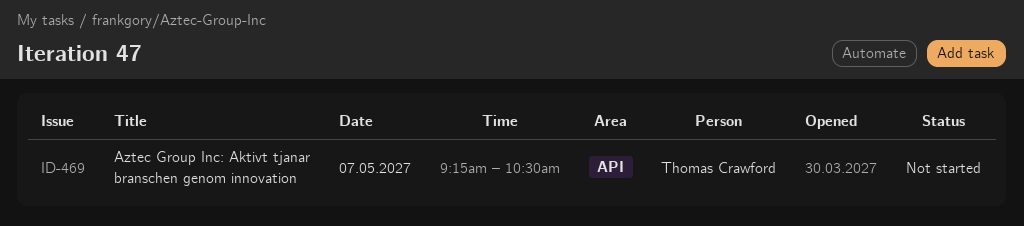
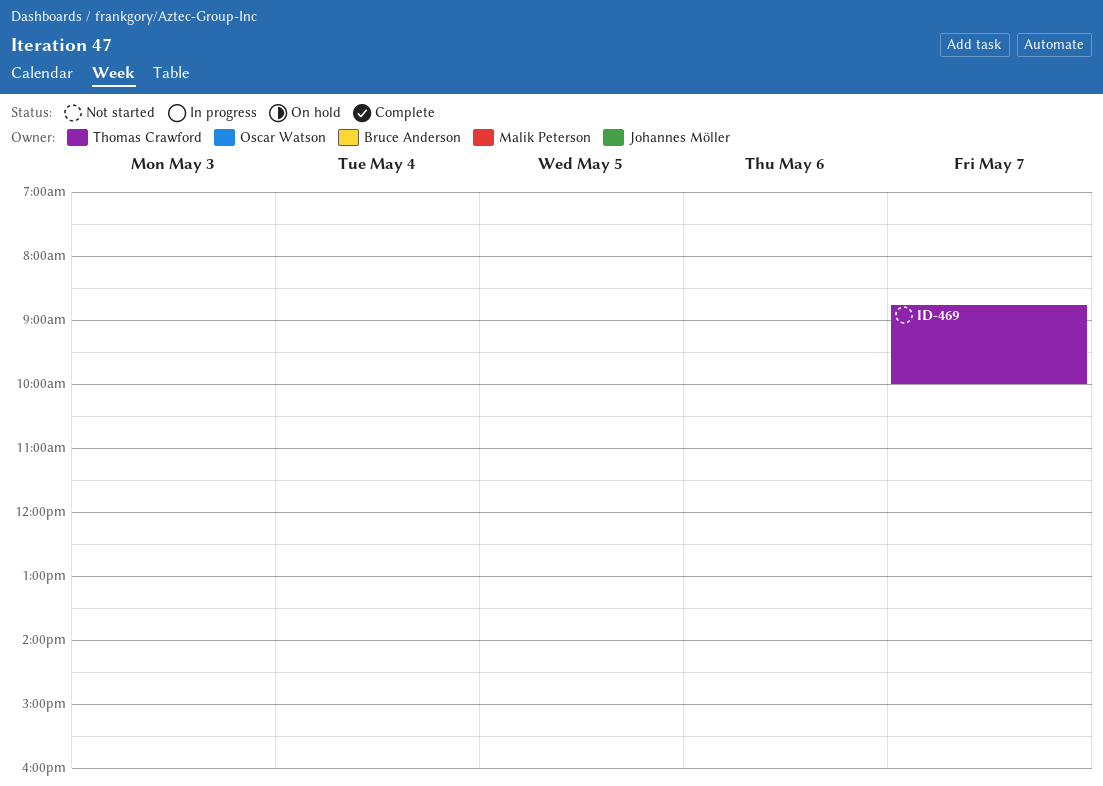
ID-469, begins: 09:15 -> 08:45
ID-469, ends: 10:30 -> 10:00

